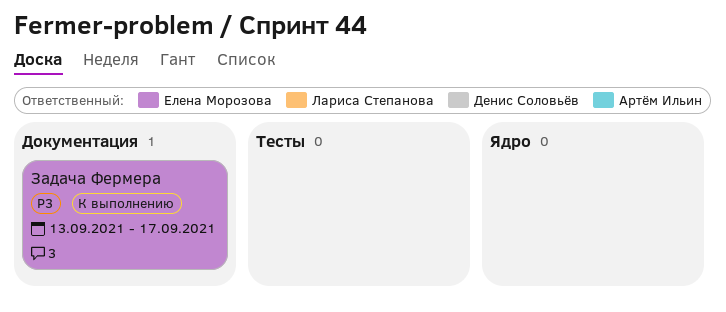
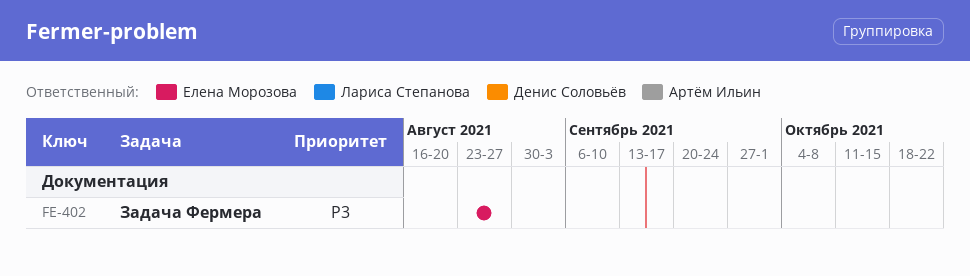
Задача Фермера, start: Sep 13 -> Aug 23
Задача Фермера, due: Sep 17 -> Aug 27

